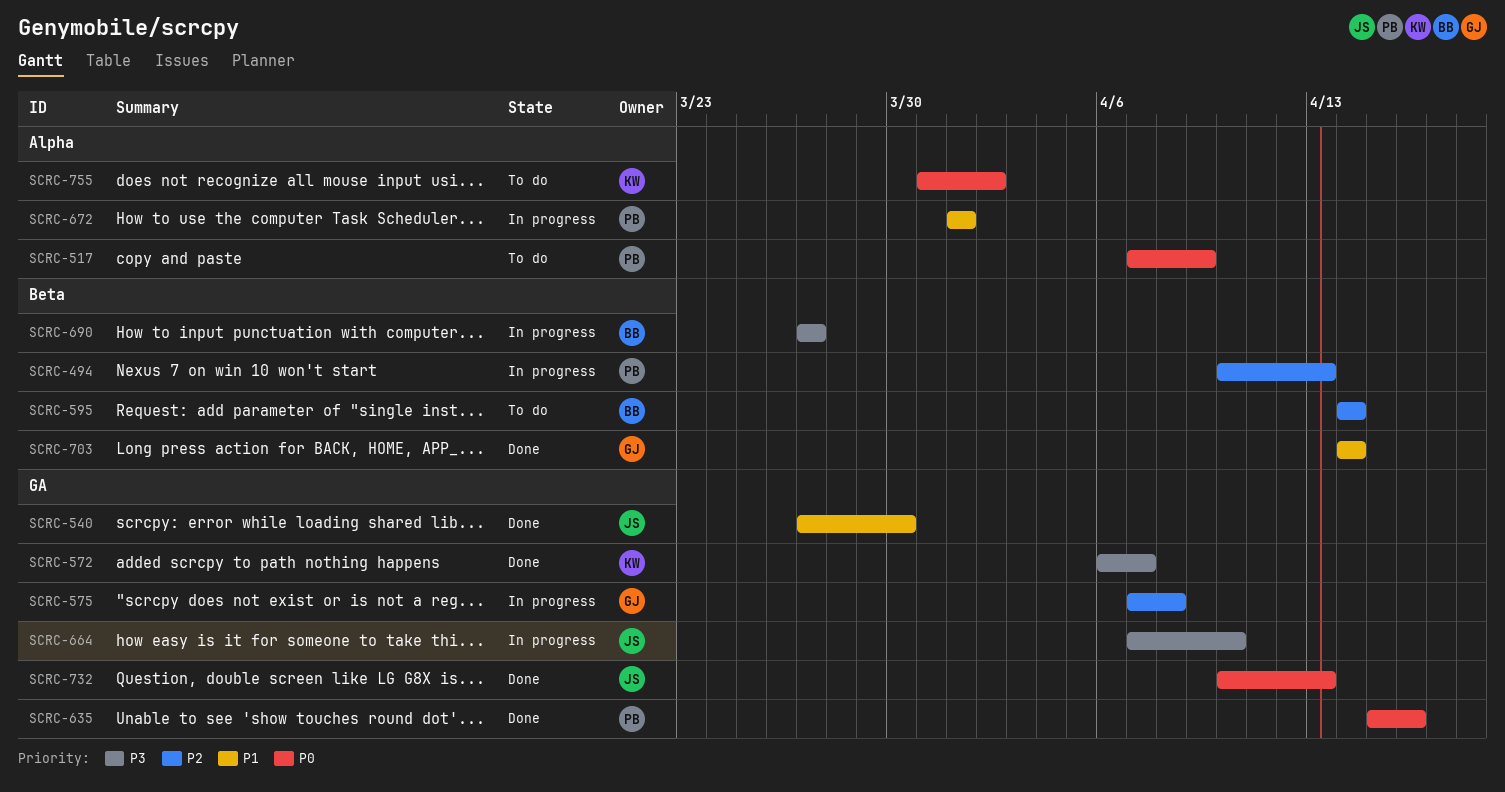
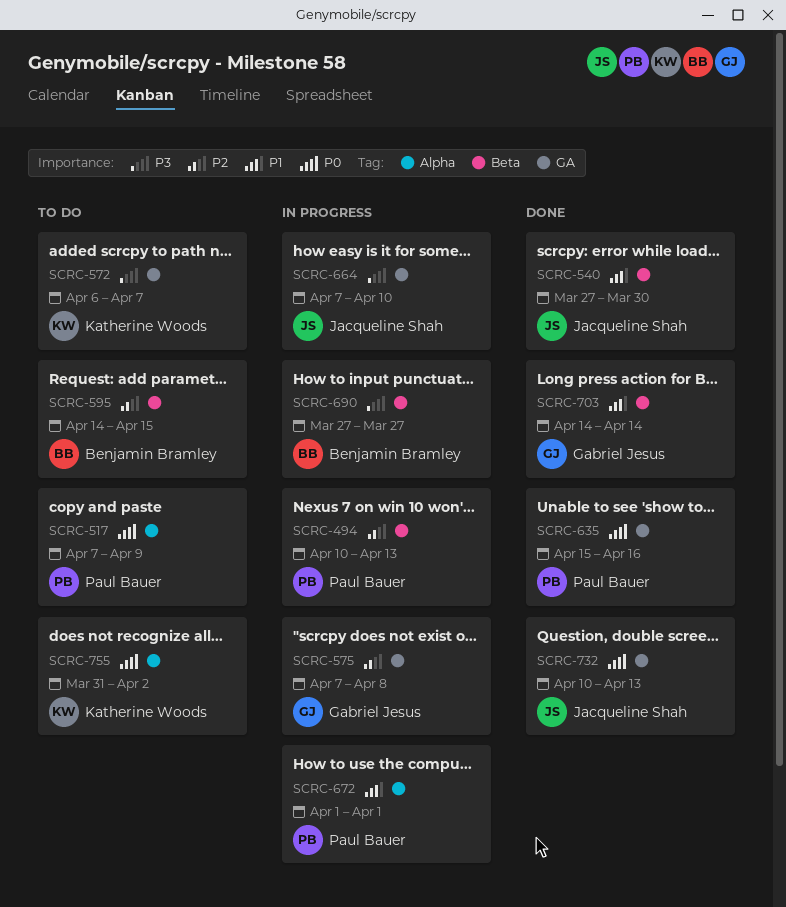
SCRC-540, label: GA -> Beta
SCRC-572, status: Done -> To do
SCRC-595, due: Apr 14 -> Apr 15

